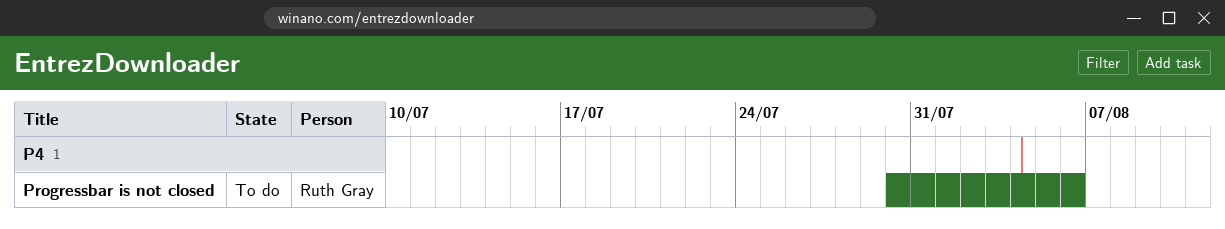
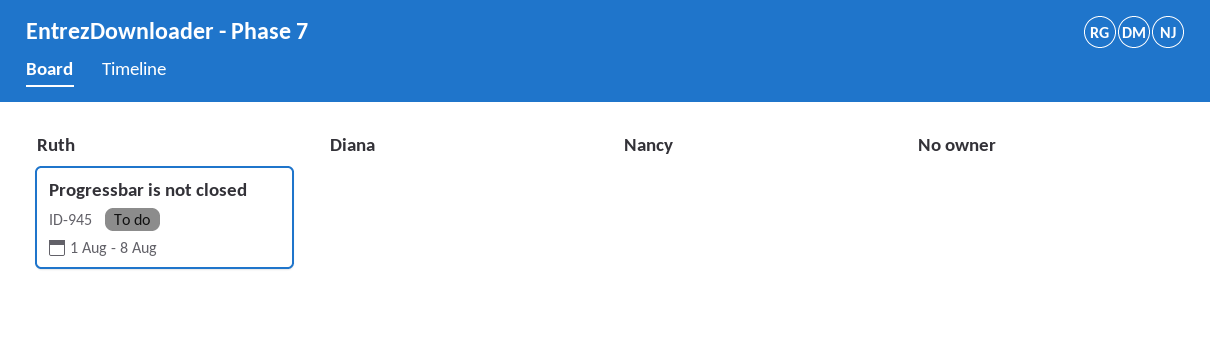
Progressbar is not closed, start: Jul 30 -> Aug 1
Progressbar is not closed, due: Aug 6 -> Aug 8

